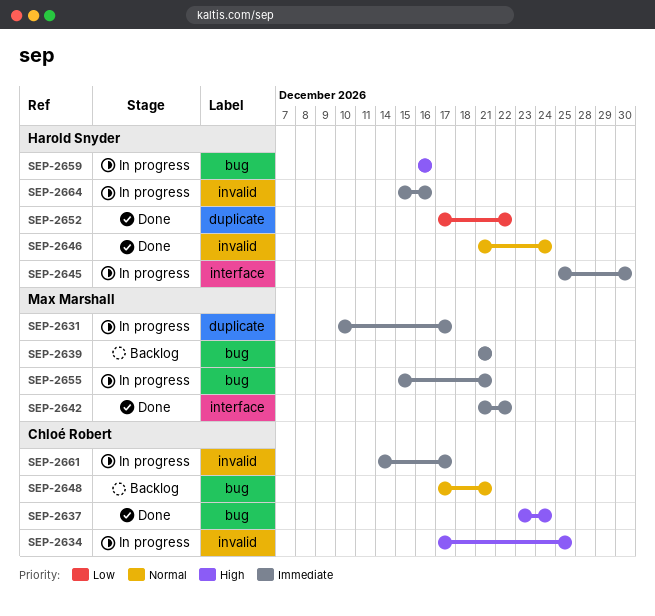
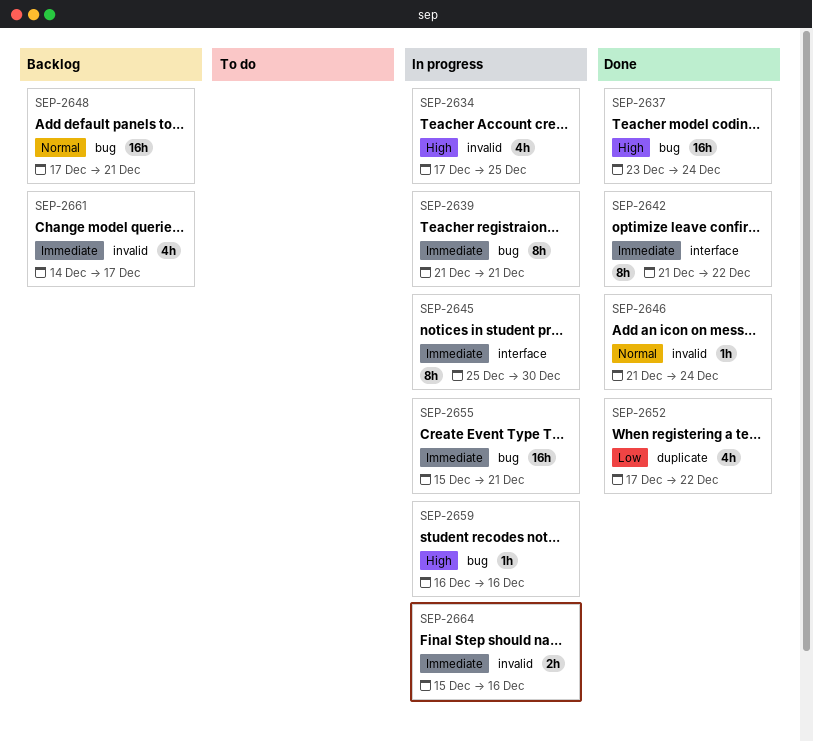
SEP-2631: present -> none
SEP-2639, status: Backlog -> In progress
SEP-2661, status: In progress -> Backlog

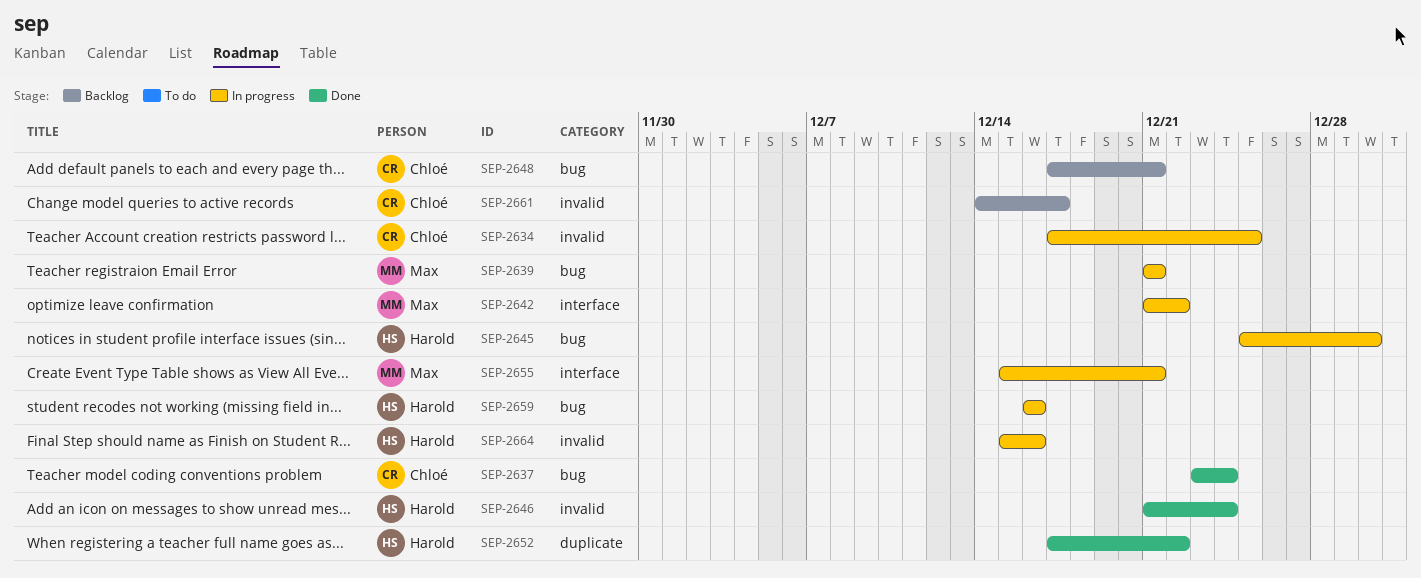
SEP-2642, status: Done -> In progress
SEP-2645, label: interface -> bug
SEP-2655, label: bug -> interface

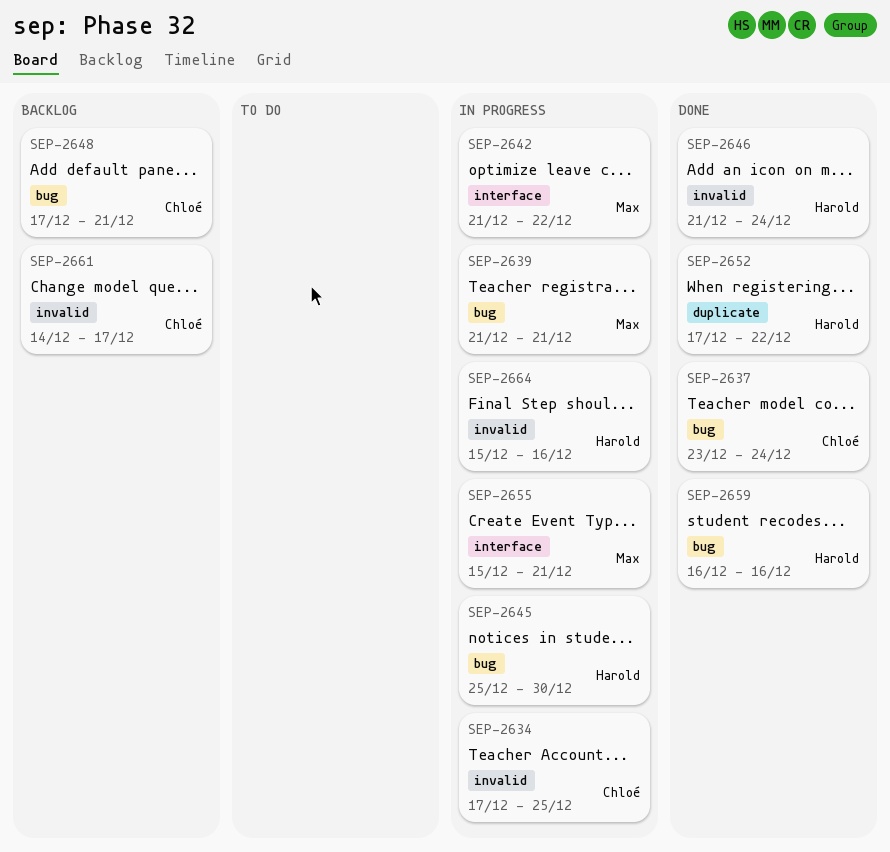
SEP-2659, status: In progress -> Done

